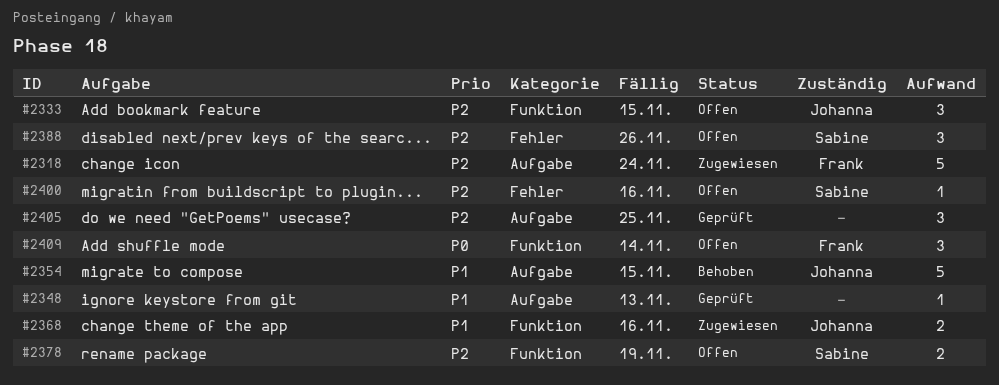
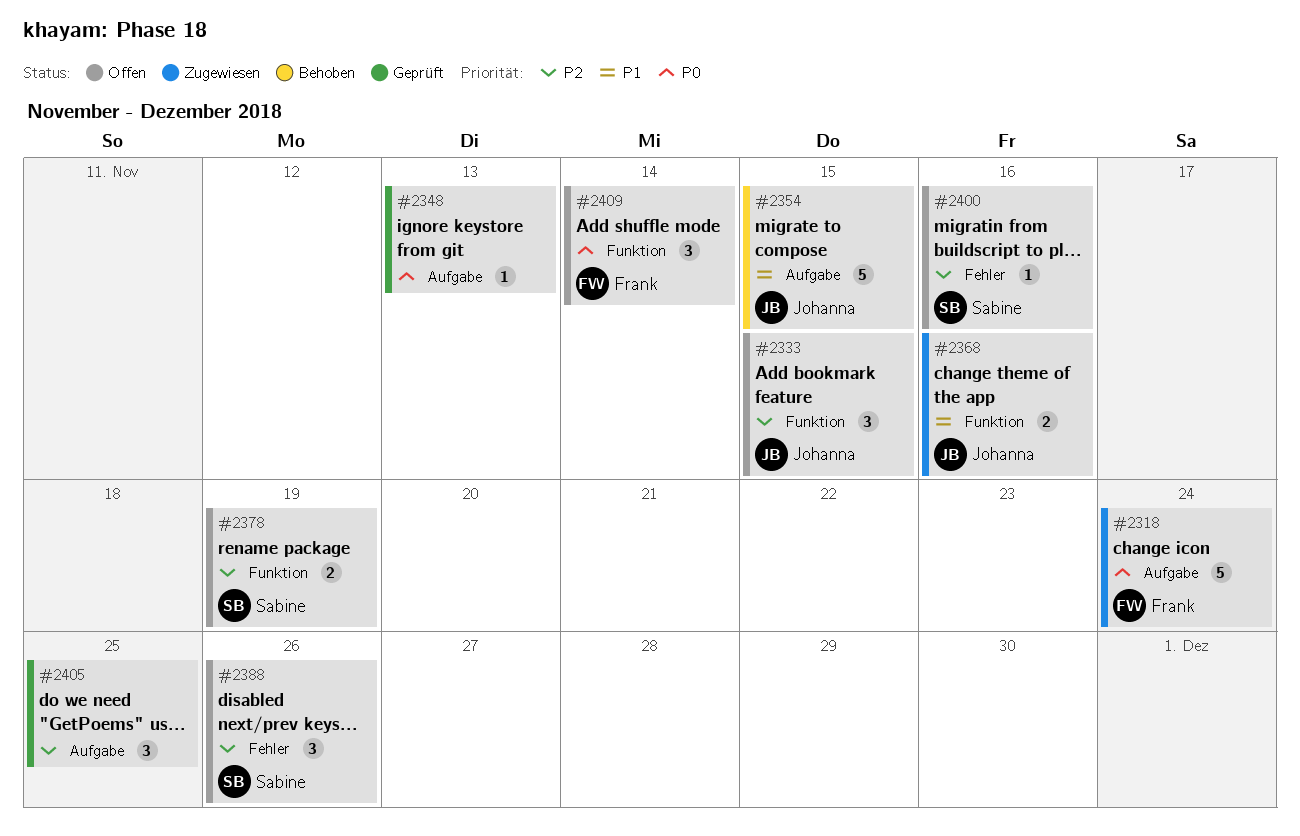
#2318, priority: P2 -> P0
#2348, priority: P1 -> P0

